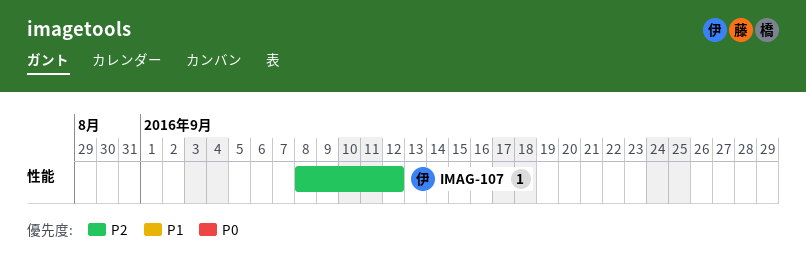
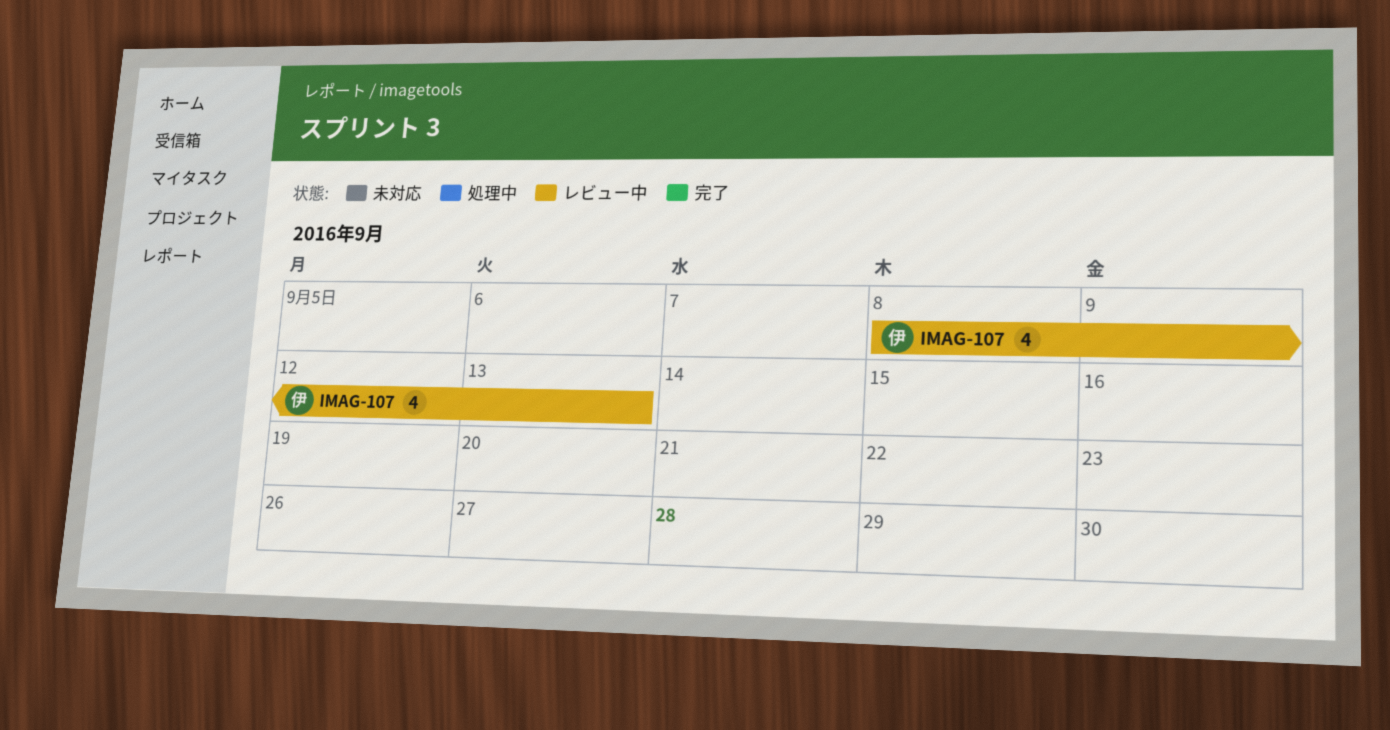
IMAG-107, estimate: 1 -> 4
IMAG-107, due: Sep 12 -> Sep 13

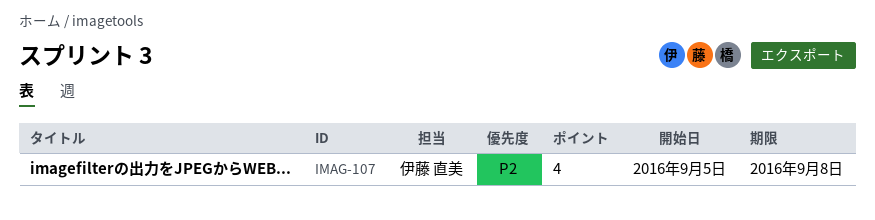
IMAG-107, start: Sep 8 -> Sep 5
IMAG-107, due: Sep 13 -> Sep 8

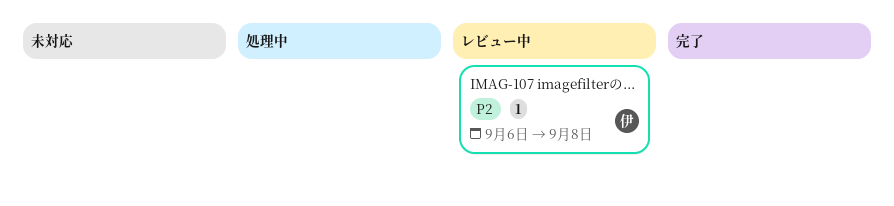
IMAG-107, estimate: 4 -> 1
IMAG-107, start: Sep 5 -> Sep 6

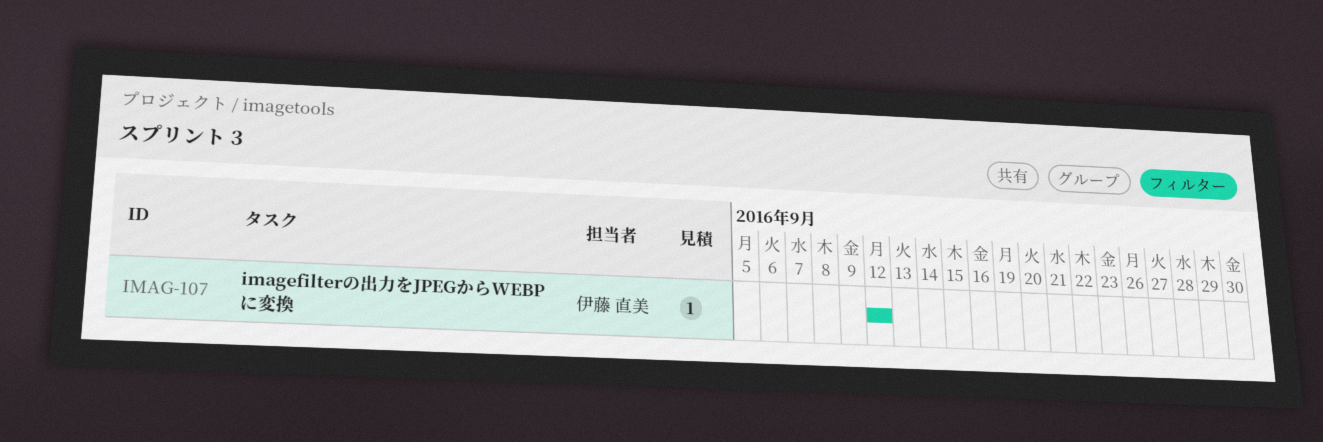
IMAG-107, start: Sep 6 -> Sep 12
IMAG-107, due: Sep 8 -> Sep 12

